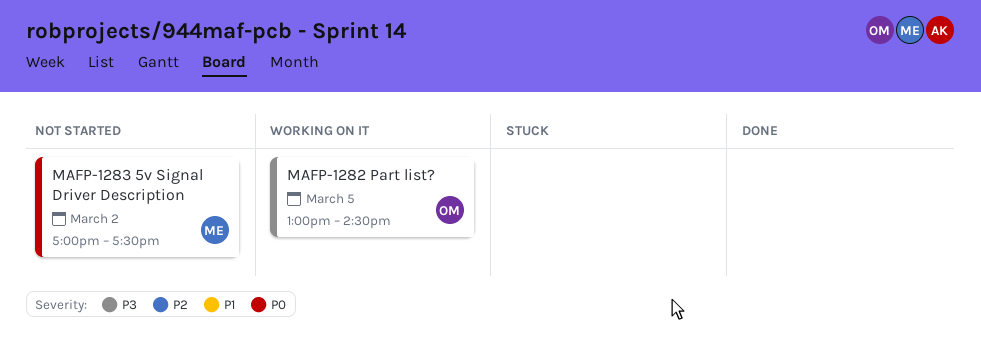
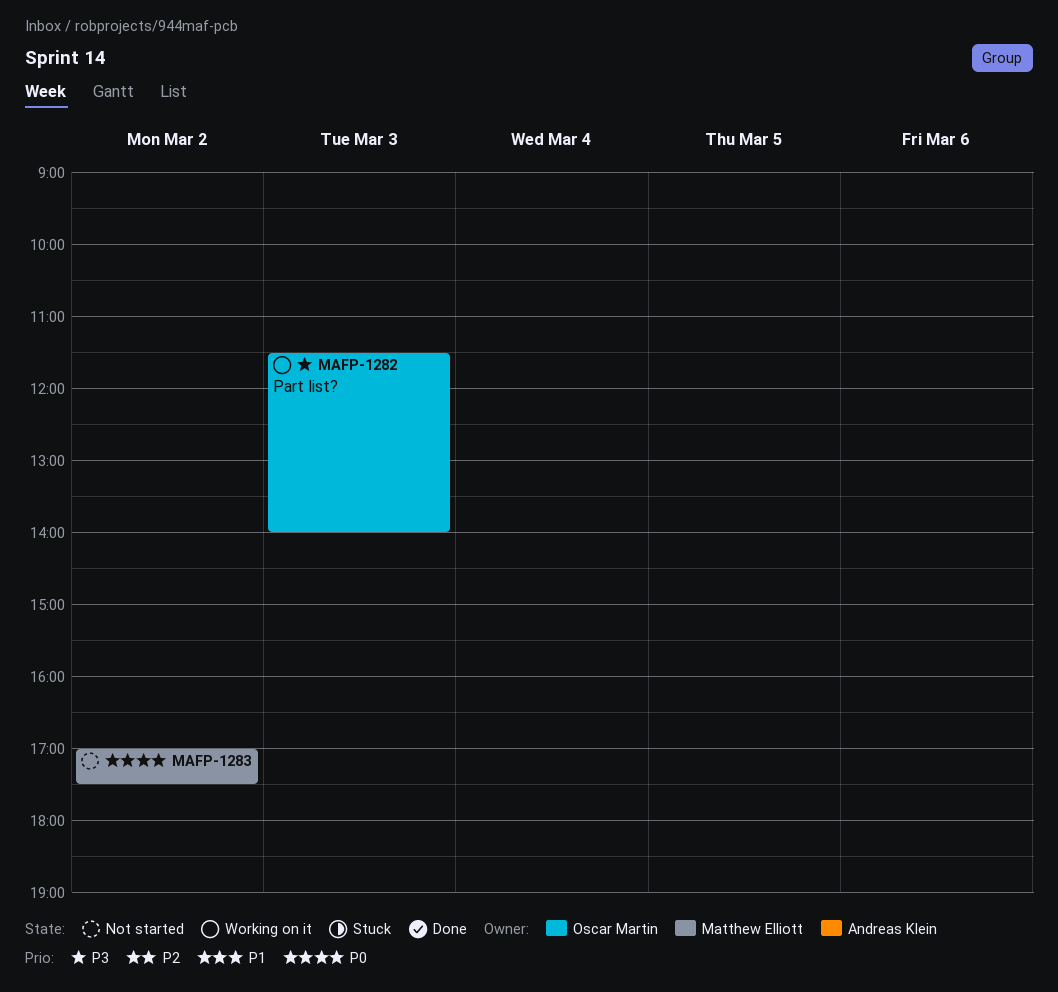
MAFP-1282, day: Mar 5 -> Mar 3
MAFP-1282, begins: 13:00 -> 11:30
MAFP-1282, ends: 14:30 -> 14:00

